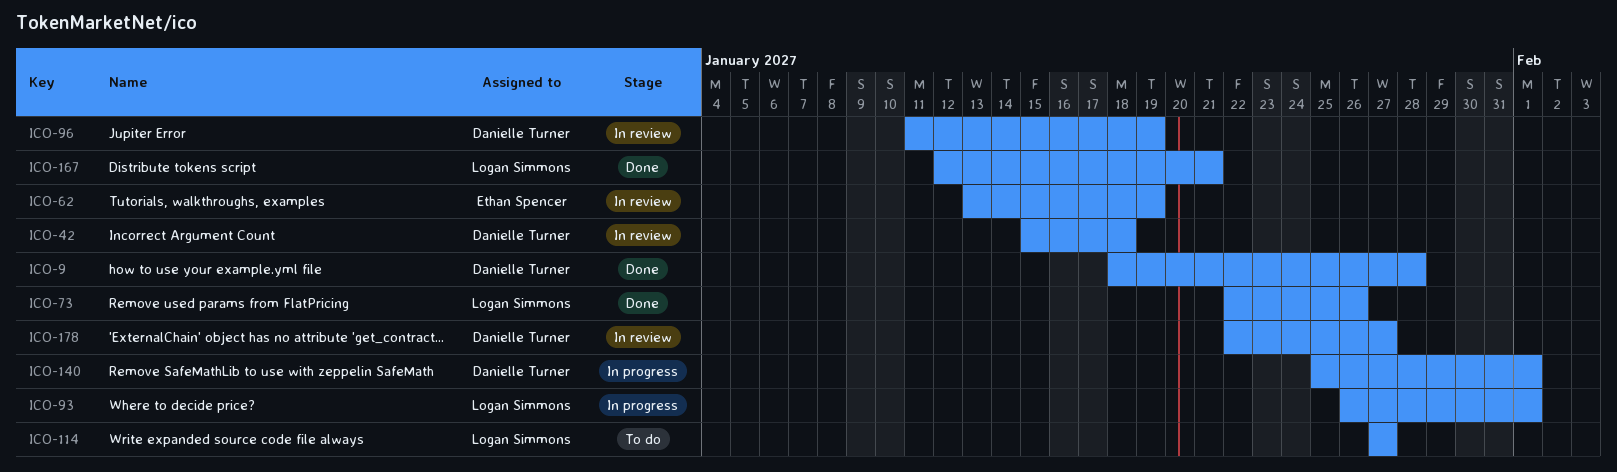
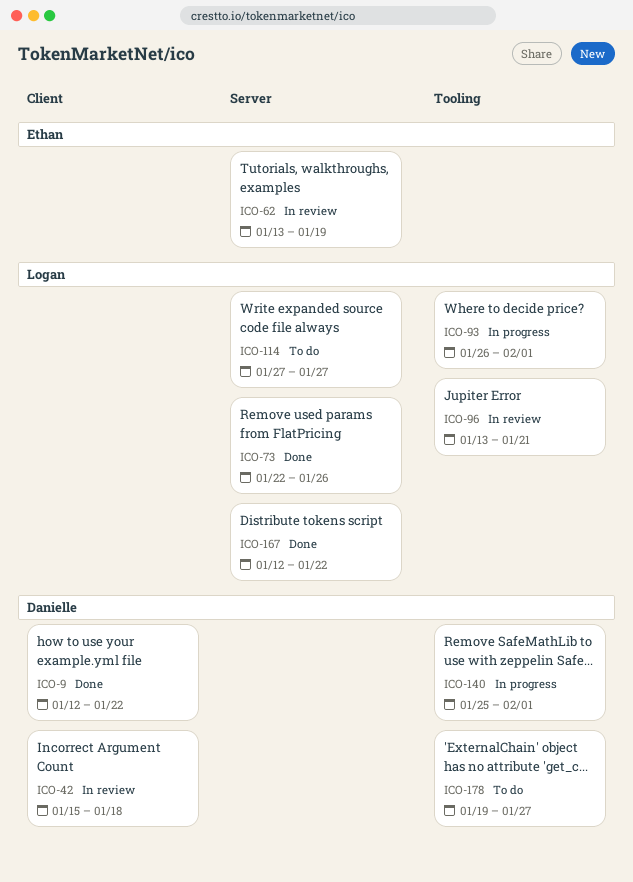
ICO-9, start: Jan 18 -> Jan 12
ICO-9, due: Jan 28 -> Jan 22
ICO-96, owner: Danielle Turner -> Logan Simmons
ICO-96, start: Jan 11 -> Jan 13
ICO-96, due: Jan 19 -> Jan 21
ICO-167, due: Jan 21 -> Jan 22
ICO-178, status: In review -> To do
ICO-178, start: Jan 22 -> Jan 19

